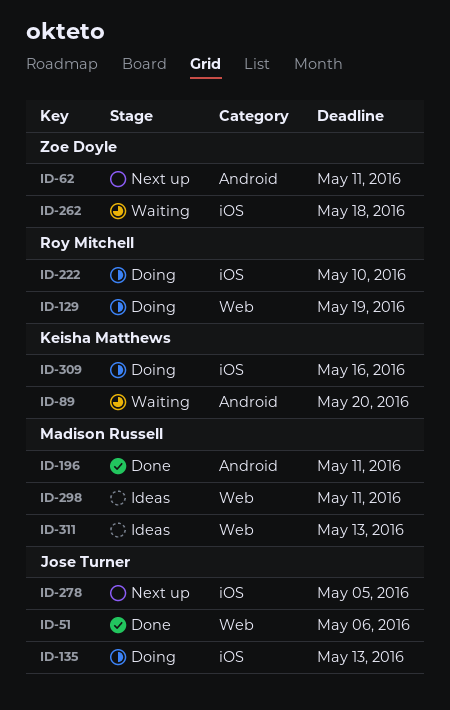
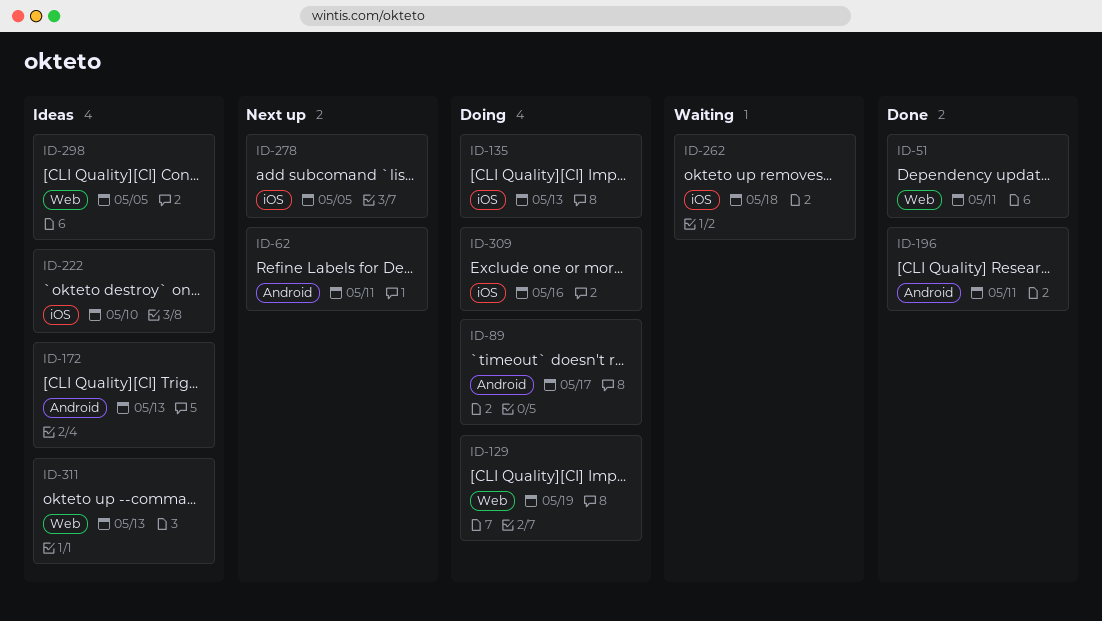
ID-51, due: May 6 -> May 11
ID-89, status: Waiting -> Doing
ID-89, due: May 20 -> May 17
ID-172: none -> present
ID-222, status: Doing -> Ideas
ID-298, due: May 11 -> May 5

